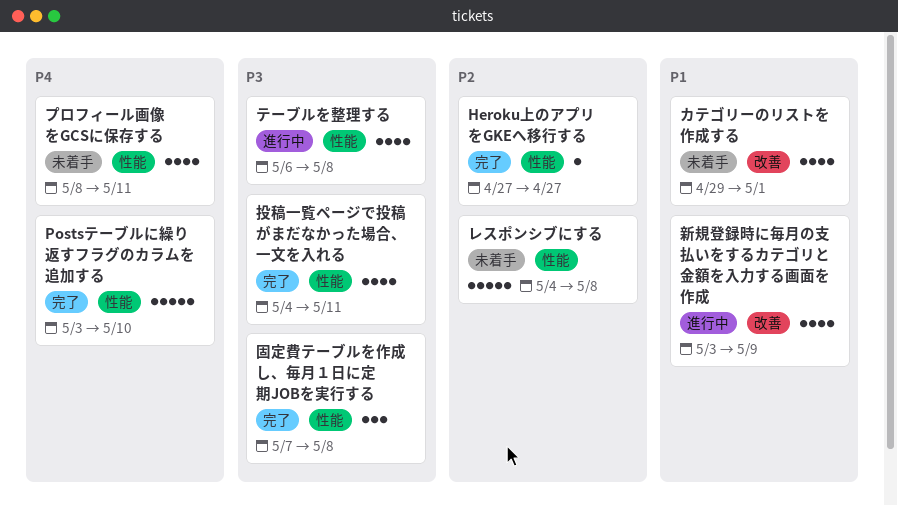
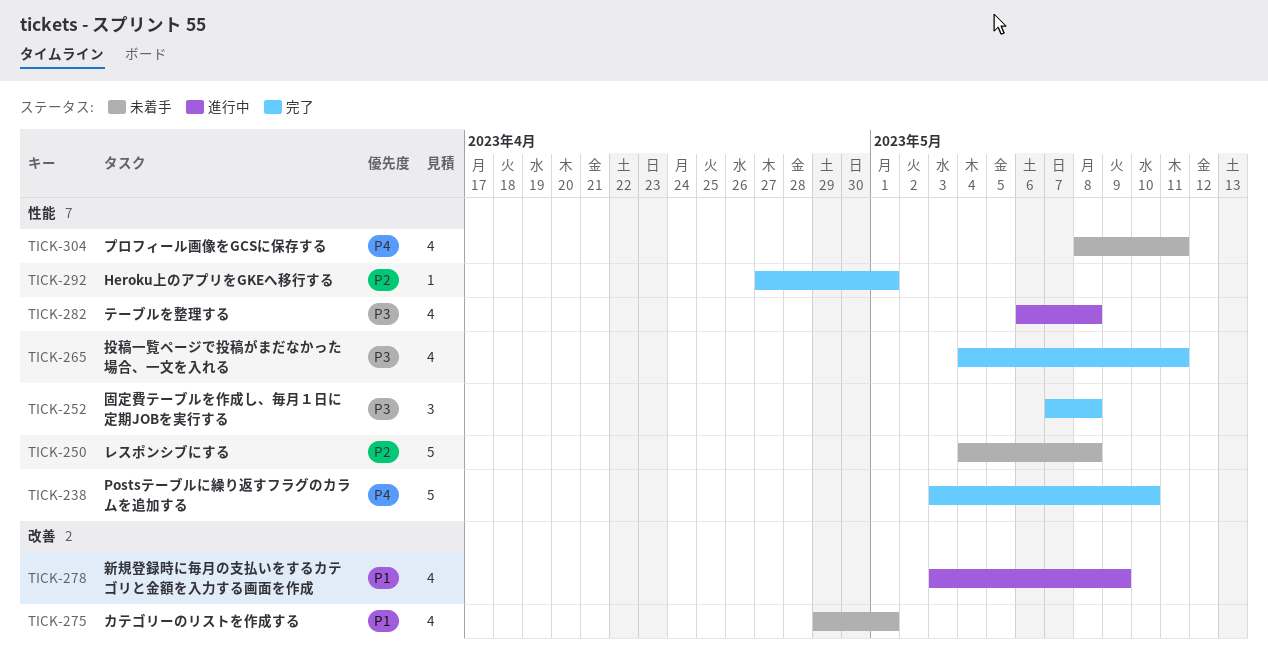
Heroku上のアプリをGKEへ移行する, due: Apr 27 -> May 1

